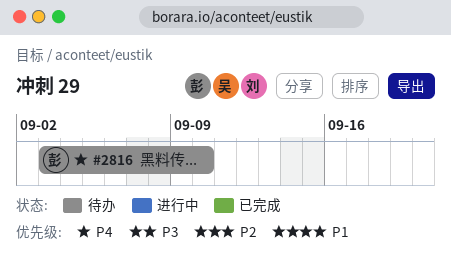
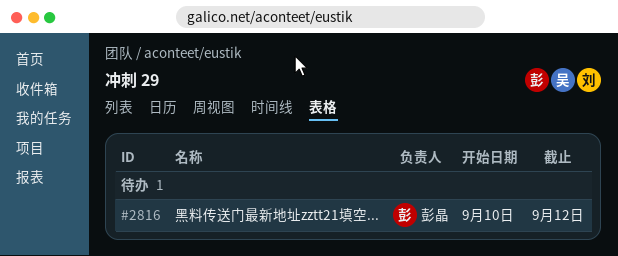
#2816, start: Sep 3 -> Sep 10
#2816, due: Sep 10 -> Sep 12

